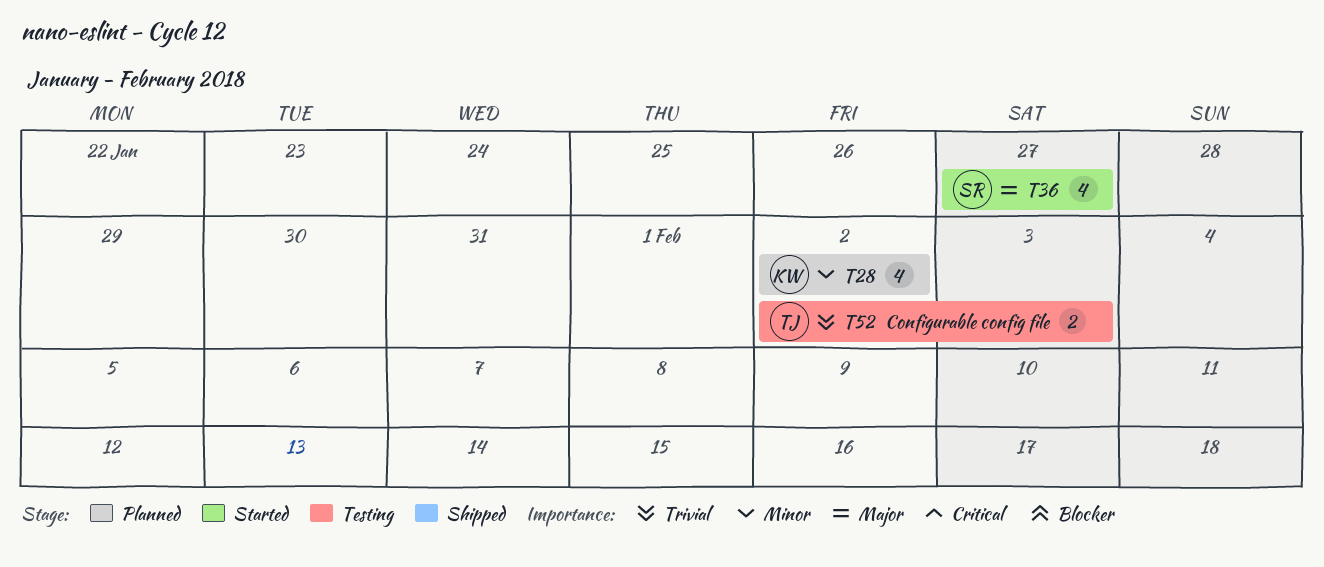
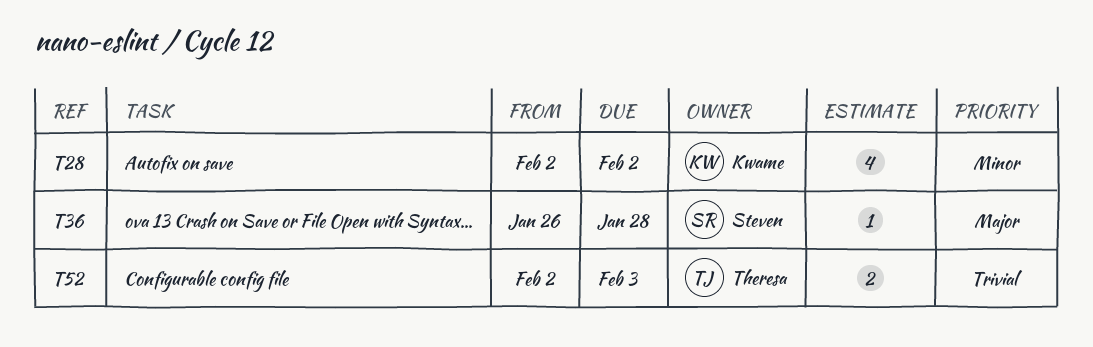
T36, estimate: 4 -> 1
T36, start: Jan 27 -> Jan 26
T36, due: Jan 27 -> Jan 28

